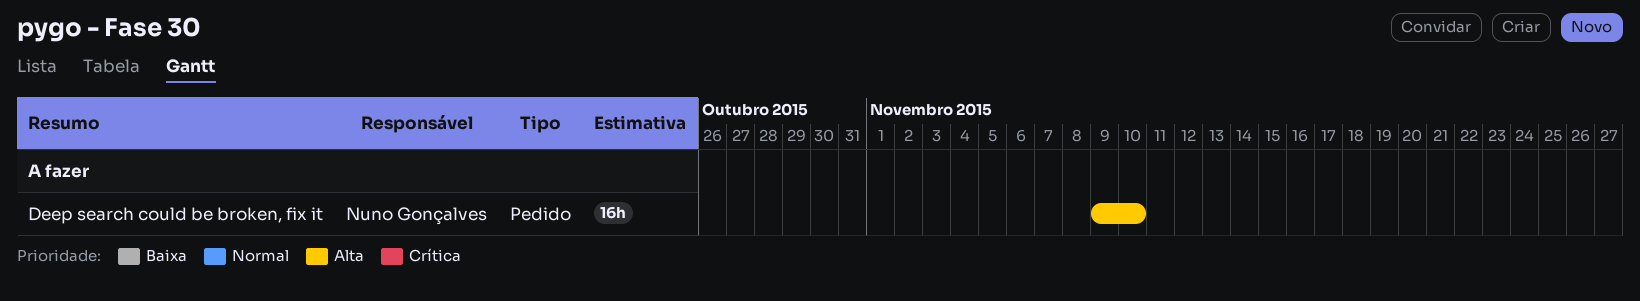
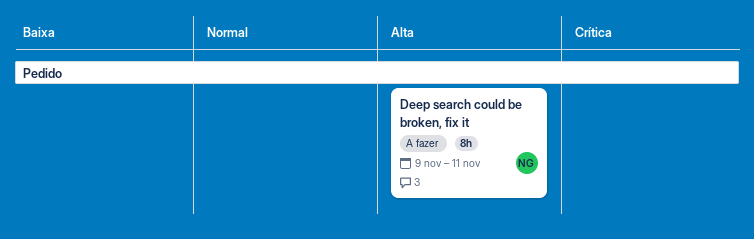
Deep search could be broken, fix it, estimate: 16h -> 8h
Deep search could be broken, fix it, due: Nov 10 -> Nov 11

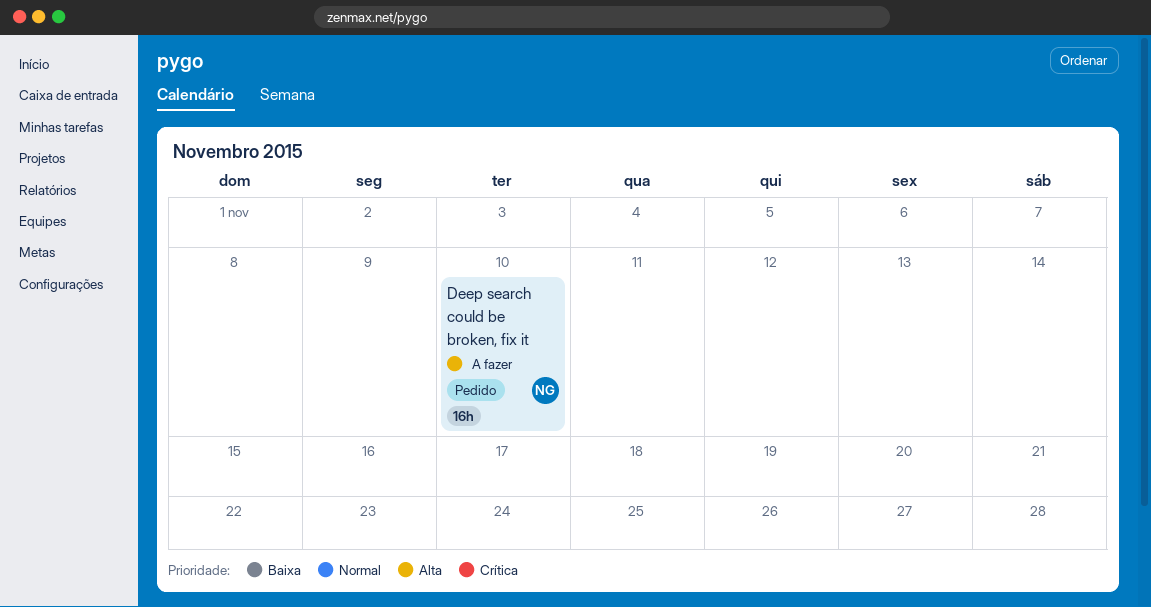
Deep search could be broken, fix it, estimate: 8h -> 16h
Deep search could be broken, fix it, due: Nov 11 -> Nov 10

